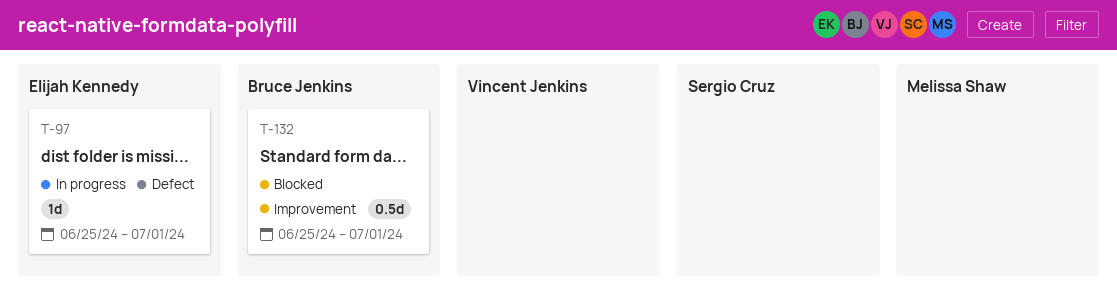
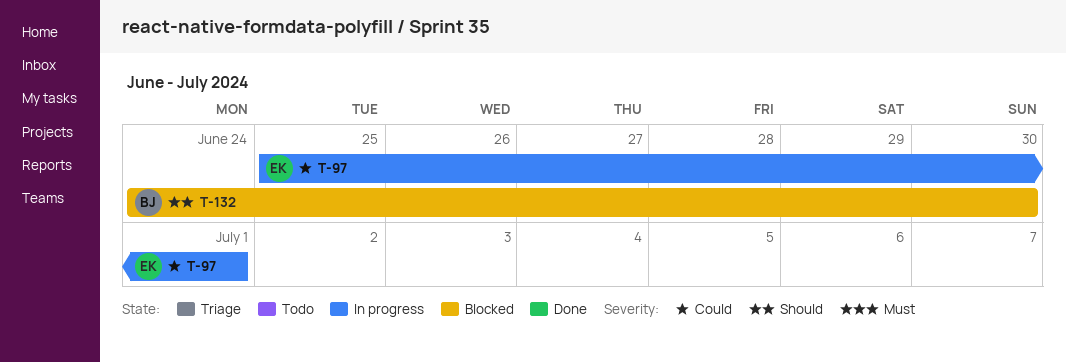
T-132, start: Jun 25 -> Jun 24
T-132, due: Jul 1 -> Jun 30

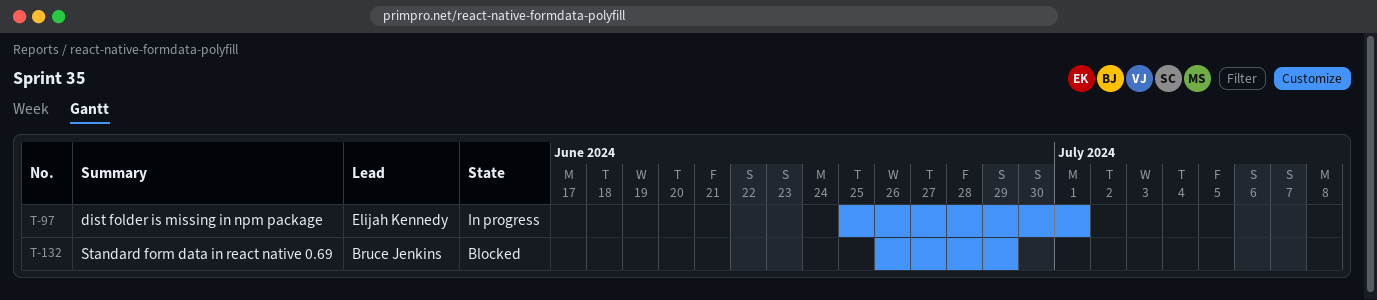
T-132, start: Jun 24 -> Jun 26
T-132, due: Jun 30 -> Jun 29

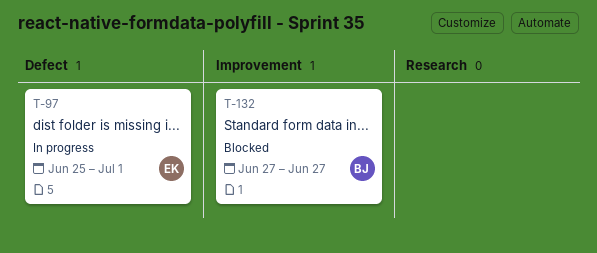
T-132, start: Jun 26 -> Jun 27
T-132, due: Jun 29 -> Jun 27

